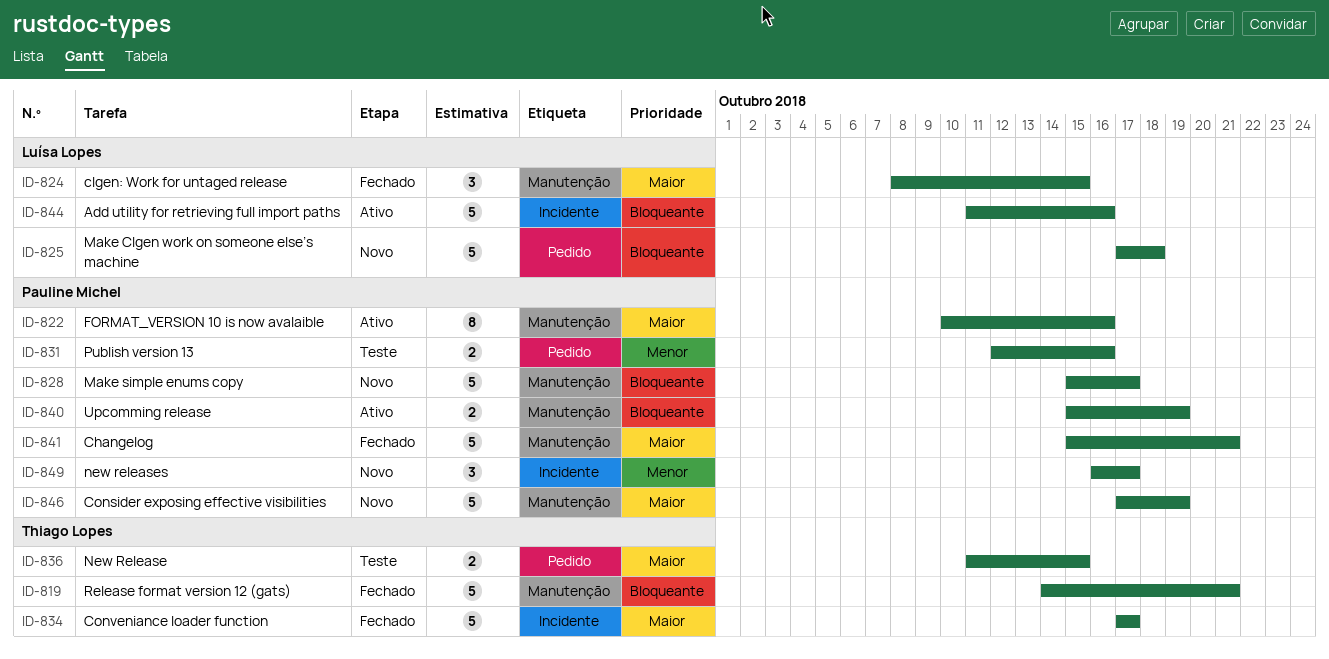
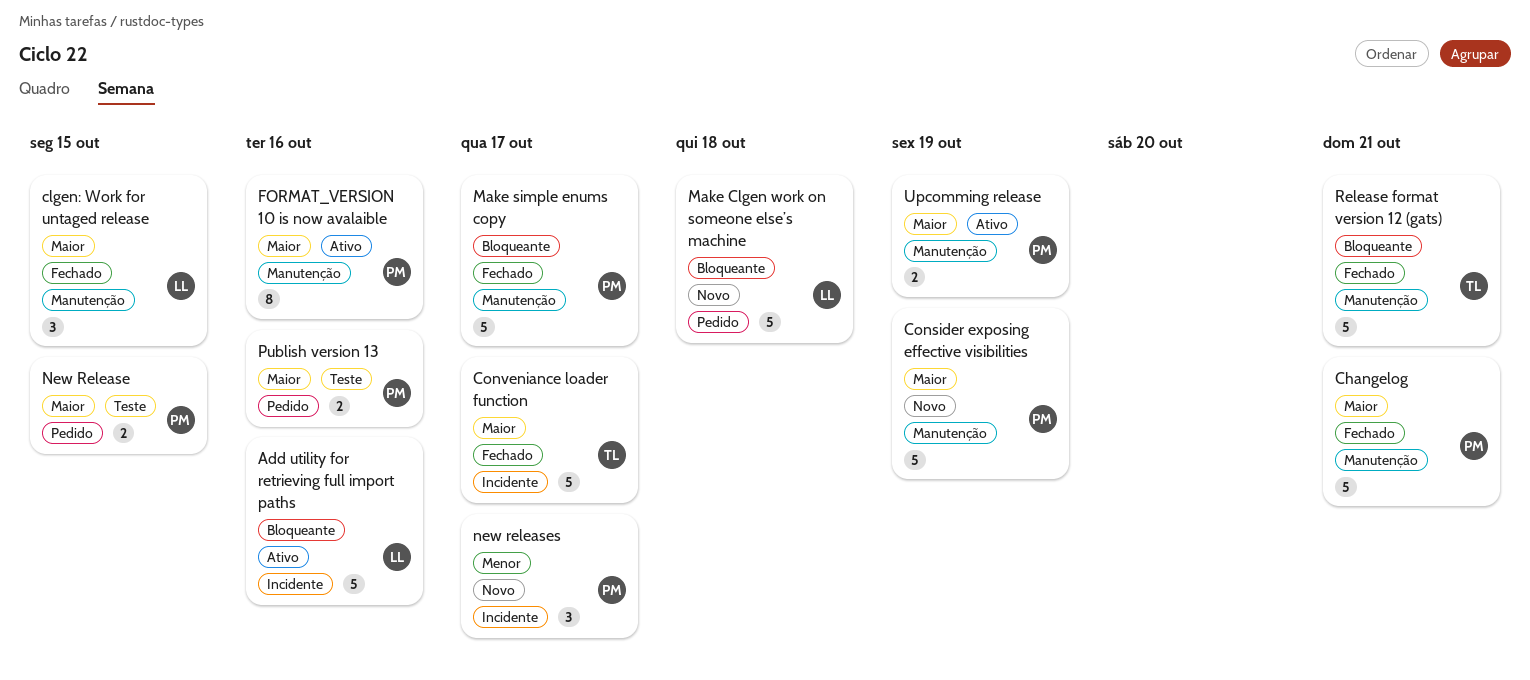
Make simple enums copy, status: Novo -> Fechado
New Release, owner: Thiago Lopes -> Pauline Michel
Publish version 13, priority: Menor -> Maior
Upcomming release, priority: Bloqueante -> Maior

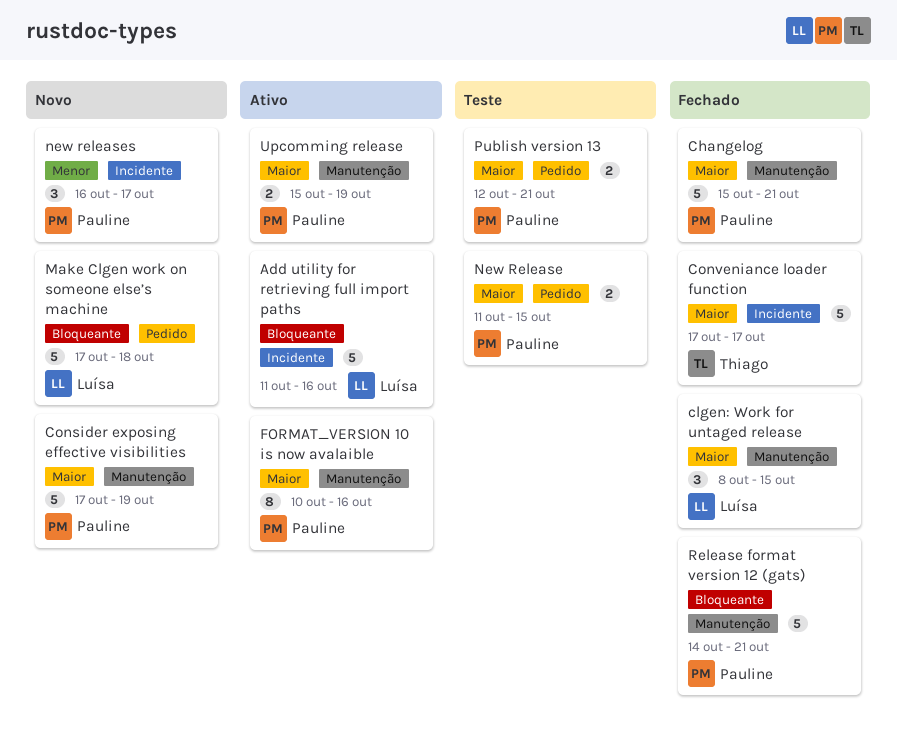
Make simple enums copy: present -> none
Publish version 13, due: Oct 16 -> Oct 21
Release format version 12 (gats), owner: Thiago -> Pauline

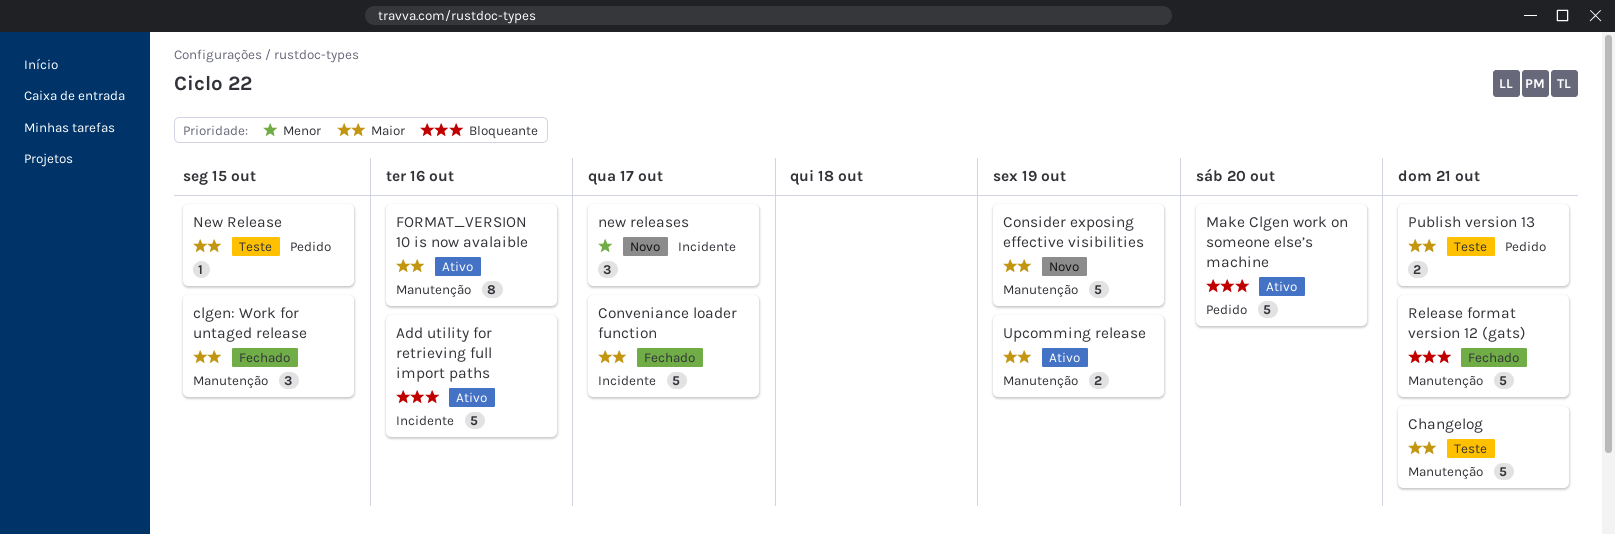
Changelog, status: Fechado -> Teste
Make Clgen work on someone else’s machine, status: Novo -> Ativo
Make Clgen work on someone else’s machine, due: Oct 18 -> Oct 20
New Release, estimate: 2 -> 1

